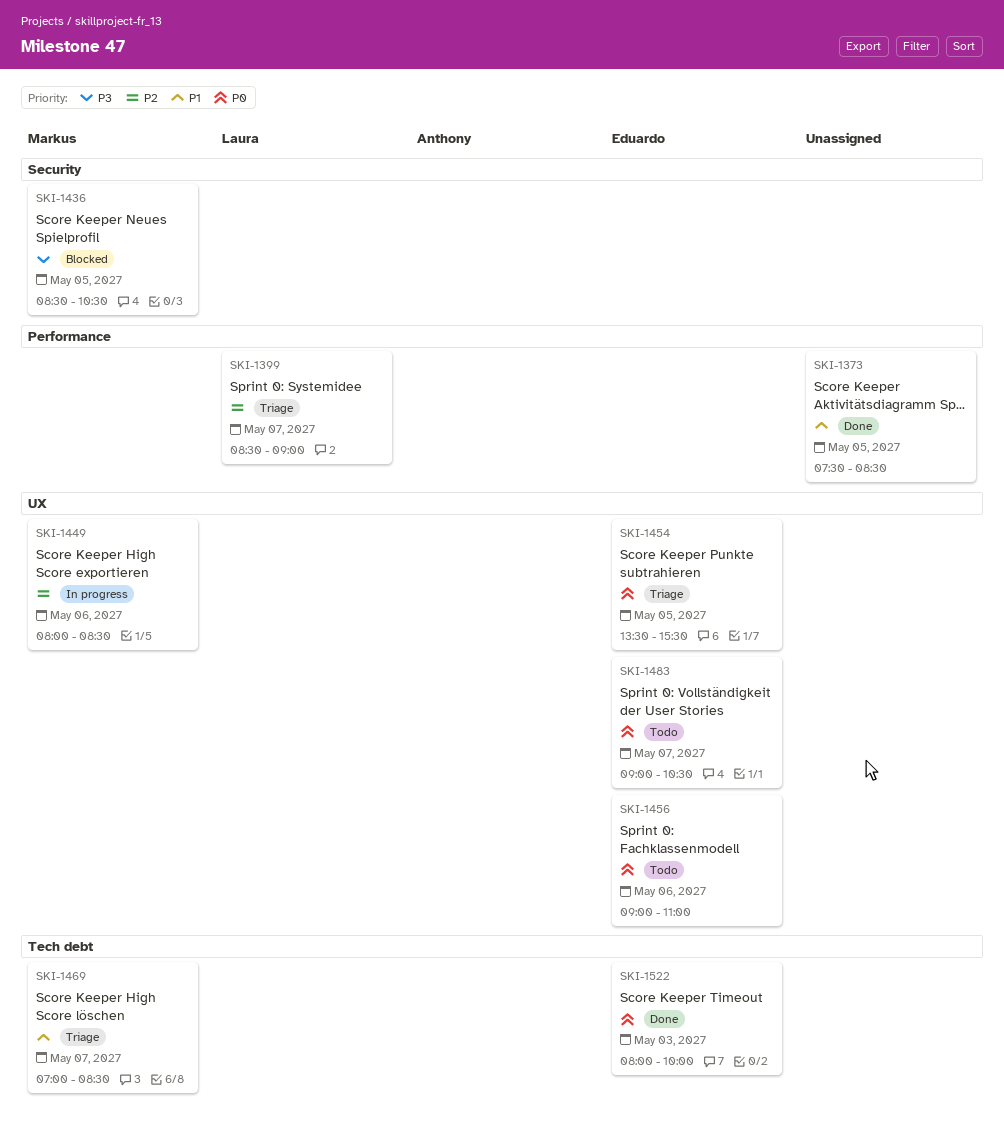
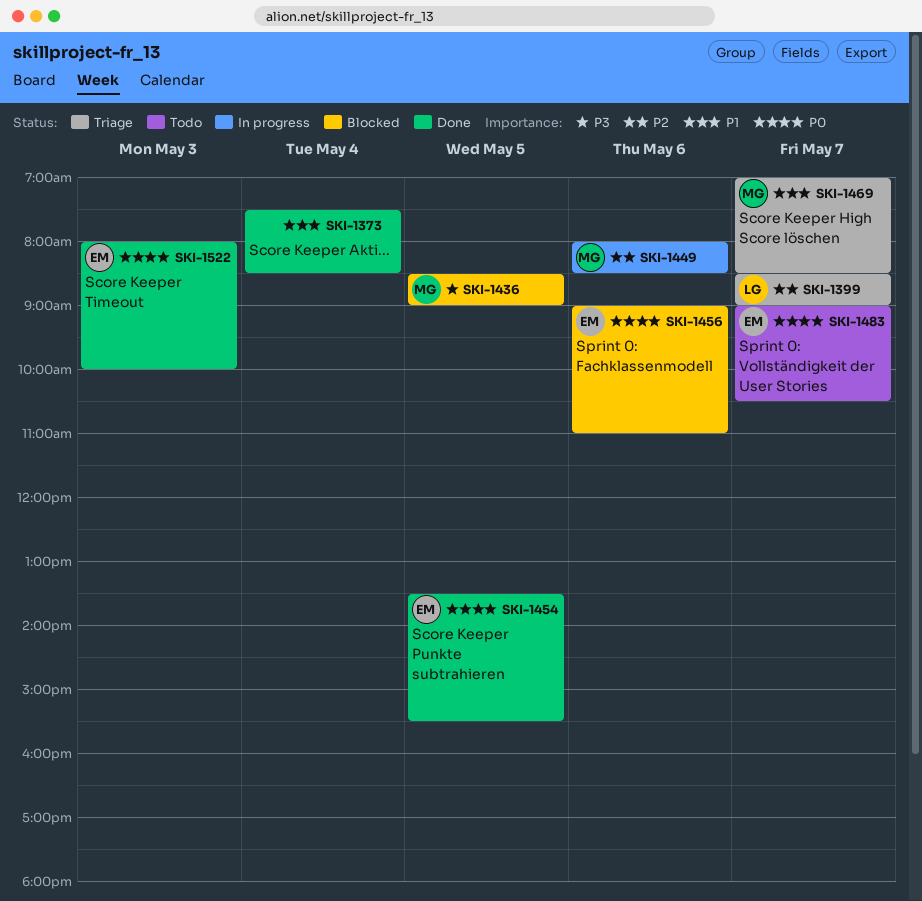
SKI-1373, day: May 5 -> May 4
SKI-1436, ends: 10:30 -> 09:00
SKI-1454, status: Triage -> Done
SKI-1456, status: Todo -> Blocked

